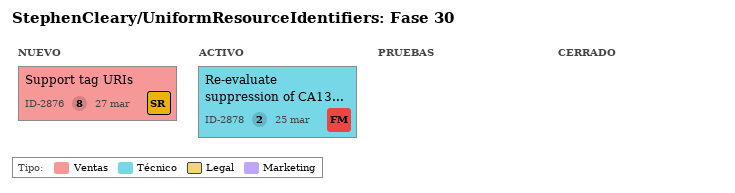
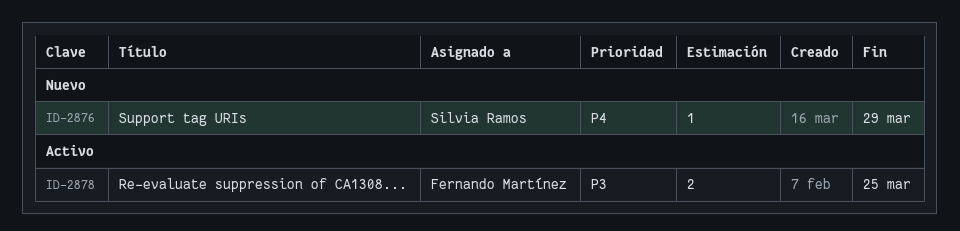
ID-2876, estimate: 8 -> 1
ID-2876, due: Mar 27 -> Mar 29

